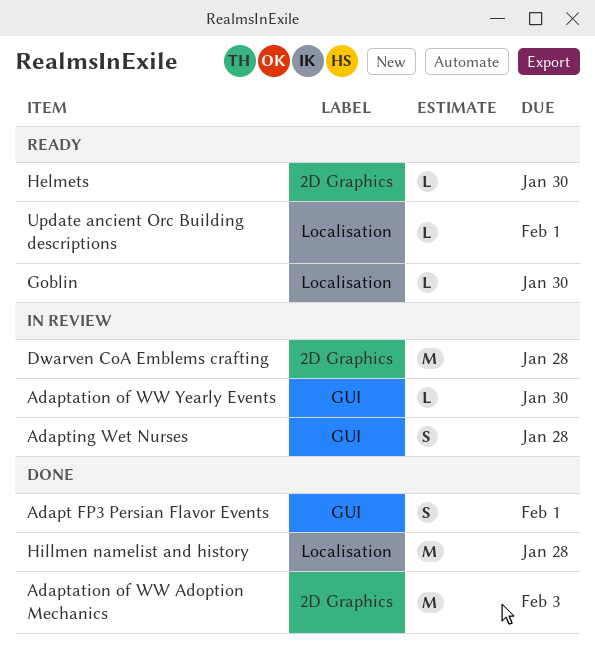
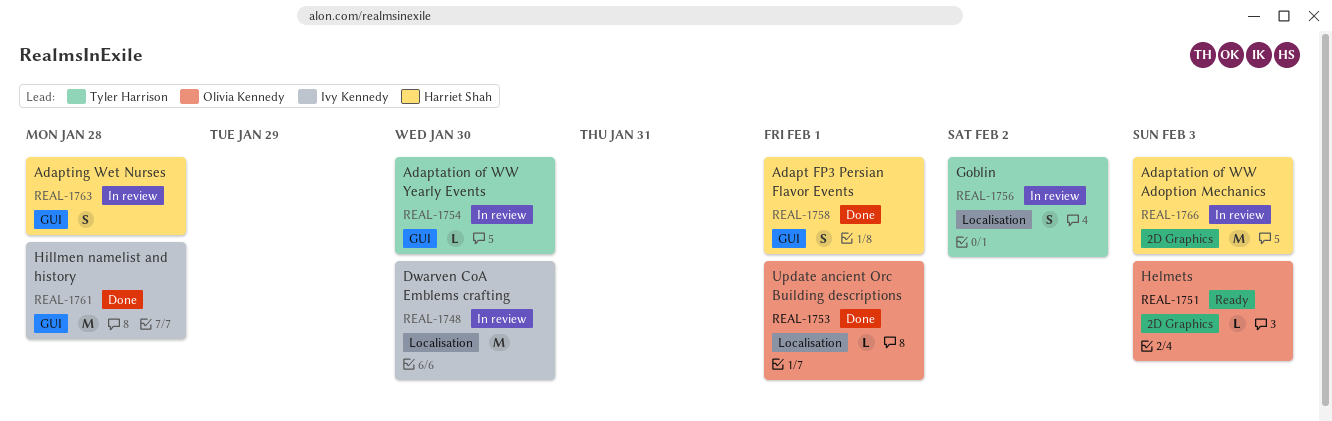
Adaptation of WW Adoption Mechanics, status: Done -> In review
Dwarven CoA Emblems crafting, label: 2D Graphics -> Localisation
Dwarven CoA Emblems crafting, due: Jan 28 -> Jan 30
Goblin, status: Ready -> In review
Goblin, estimate: L -> S
Goblin, due: Jan 30 -> Feb 2
Helmets, due: Jan 30 -> Feb 3
Hillmen namelist and history, label: Localisation -> GUI
Update ancient Orc Building descriptions, status: Ready -> Done

